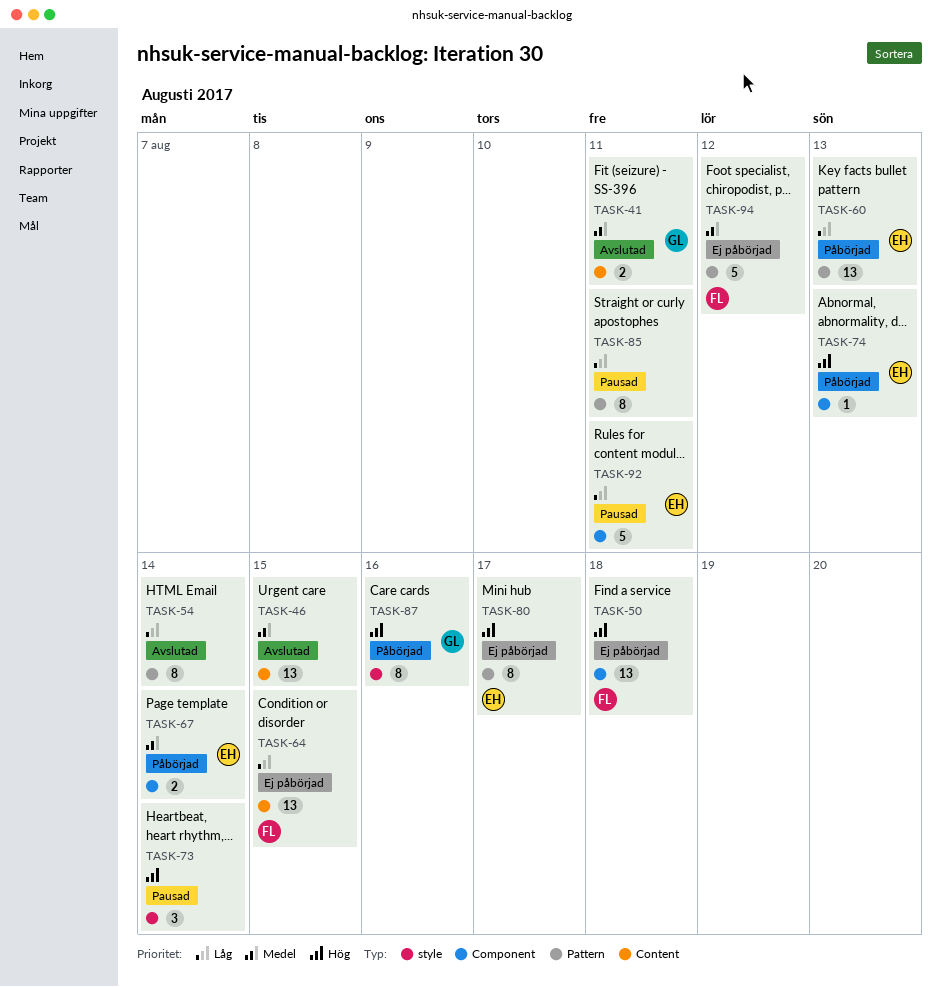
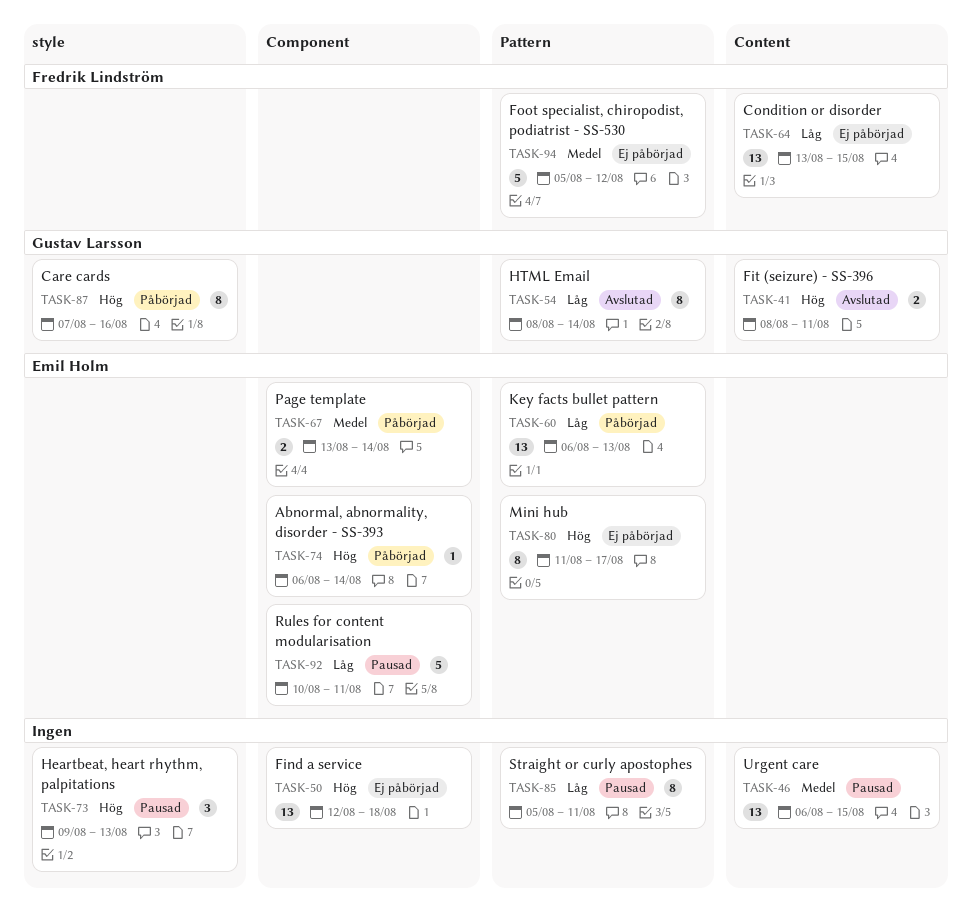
TASK-41, priority: Medel -> Hög
TASK-46, status: Avslutad -> Pausad
TASK-50, owner: Fredrik Lindström -> none
TASK-54, owner: none -> Gustav Larsson
TASK-73, due: Aug 14 -> Aug 13
TASK-74, due: Aug 13 -> Aug 14

